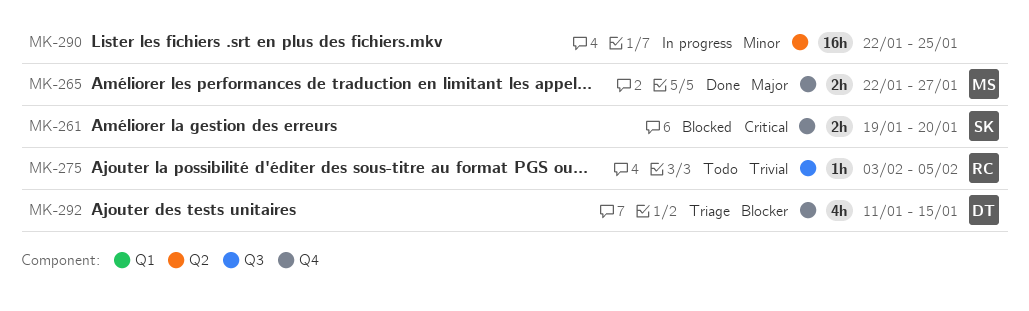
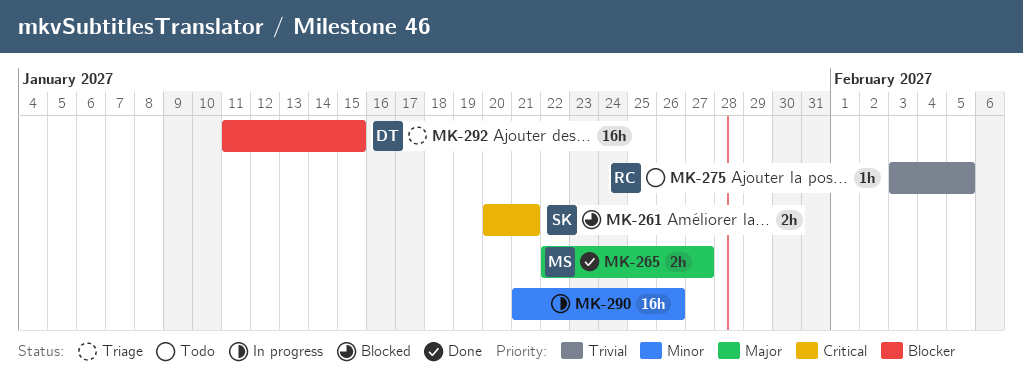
MK-261, start: Jan 19 -> Jan 20
MK-261, due: Jan 20 -> Jan 21
MK-290, start: Jan 22 -> Jan 21
MK-290, due: Jan 25 -> Jan 26
MK-292, estimate: 4h -> 16h

